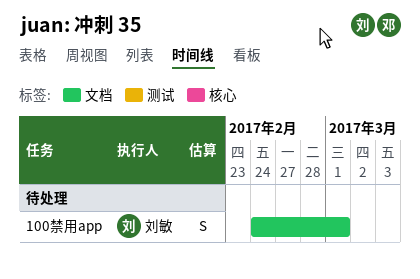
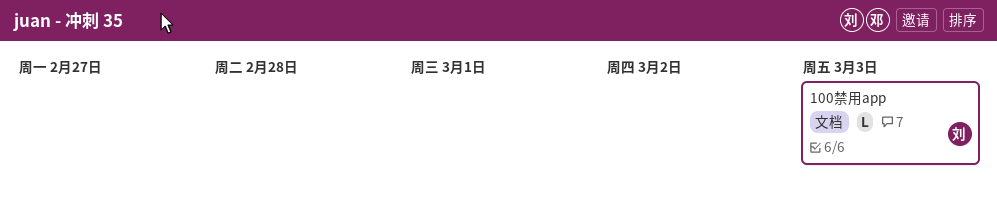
100禁用app, estimate: S -> L
100禁用app, due: Mar 1 -> Mar 3

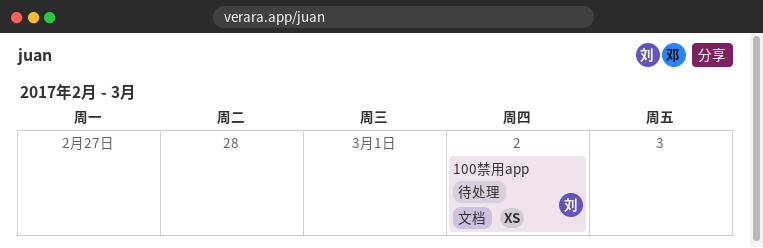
100禁用app, estimate: L -> XS
100禁用app, due: Mar 3 -> Mar 2

